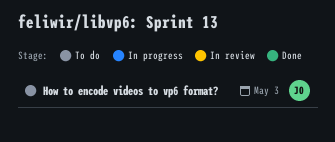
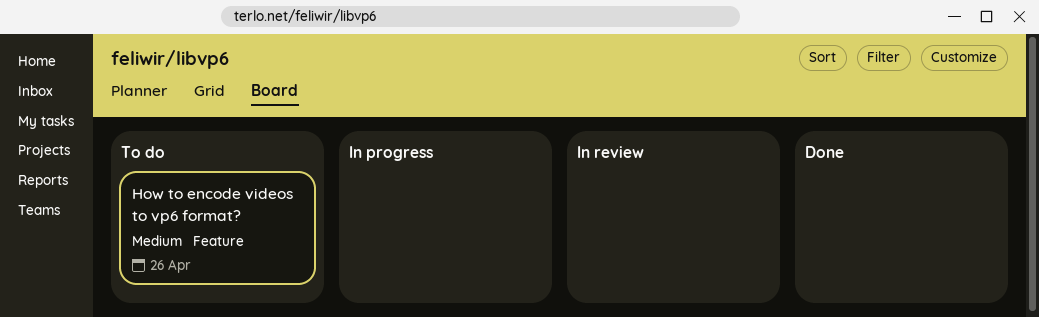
How to encode videos to vp6 format?, due: May 3 -> Apr 26

